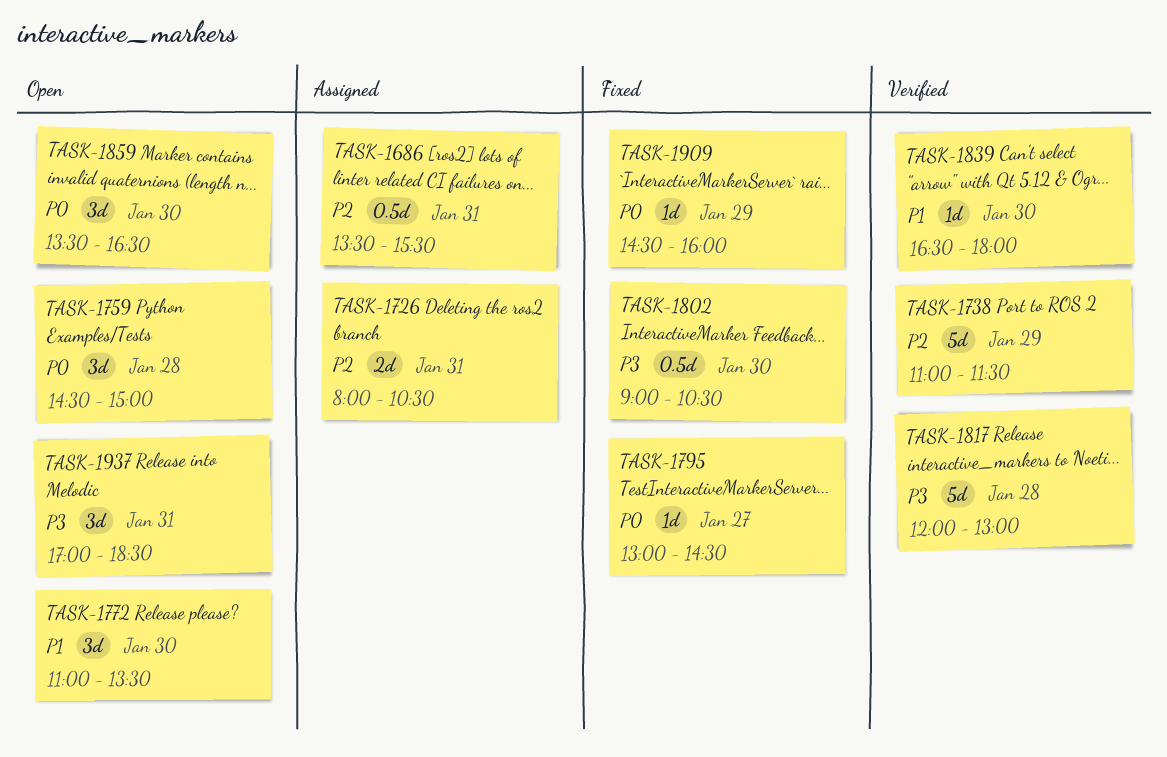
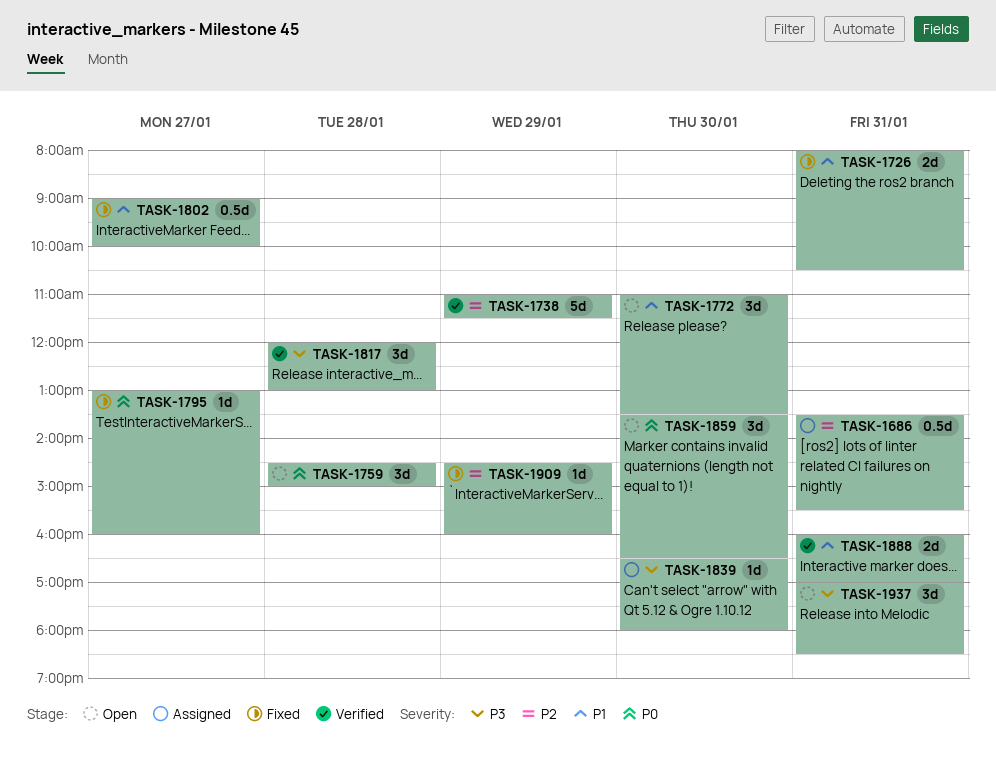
TASK-1726, status: Assigned -> Fixed
TASK-1726, priority: P2 -> P1
TASK-1795, ends: 14:30 -> 16:00
TASK-1802, priority: P3 -> P1
TASK-1802, day: Jan 30 -> Jan 27
TASK-1802, ends: 10:30 -> 10:00
TASK-1817, estimate: 5d -> 3d
TASK-1839, status: Verified -> Assigned
TASK-1839, priority: P1 -> P3
TASK-1888: none -> present
TASK-1909, priority: P0 -> P2

